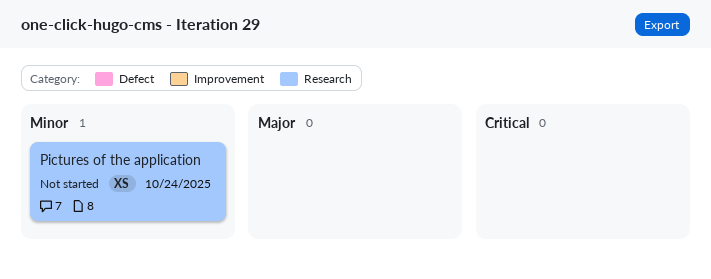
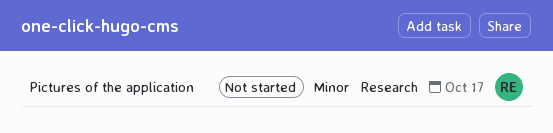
Pictures of the application, due: Oct 24 -> Oct 17

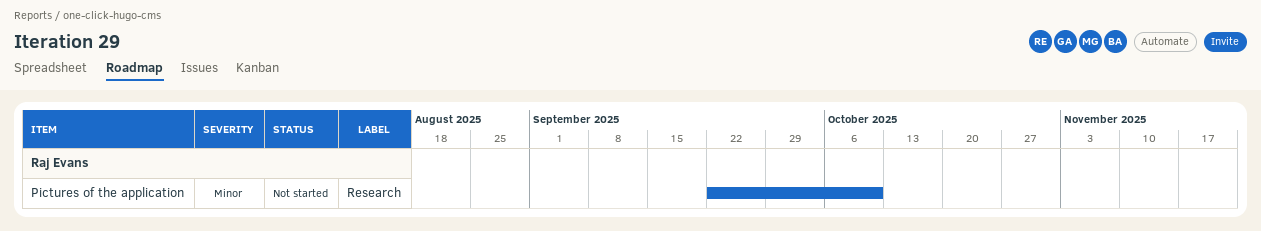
Pictures of the application, due: Oct 17 -> Oct 10

